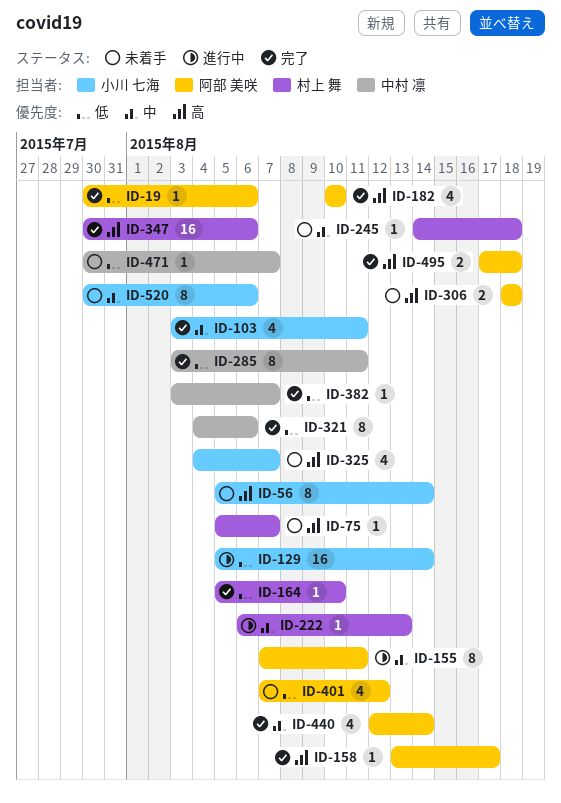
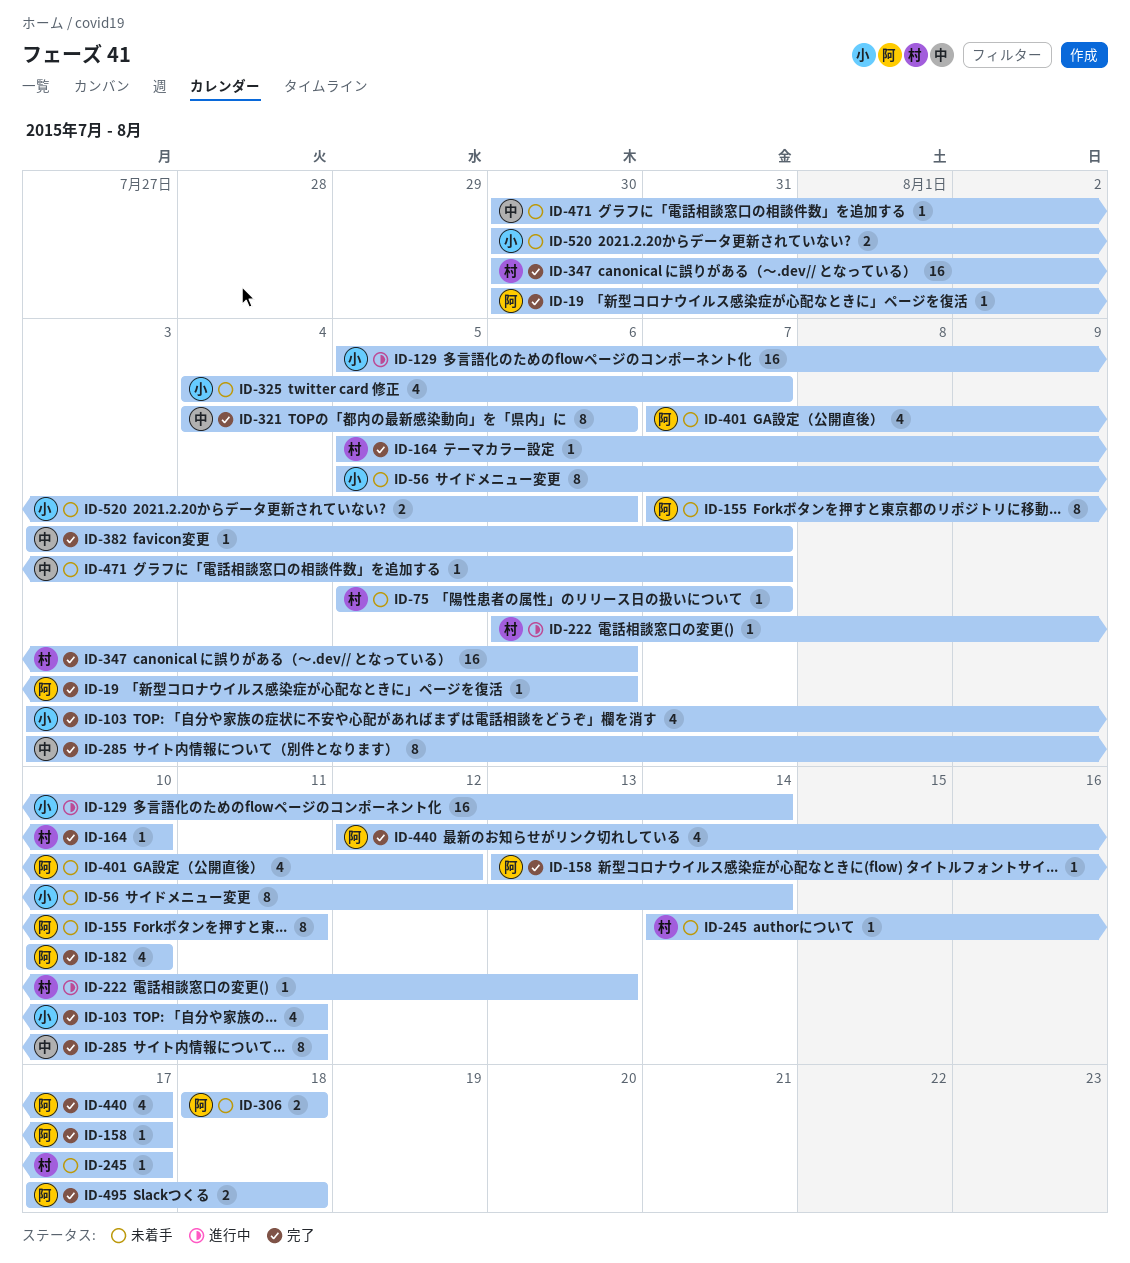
ID-155, status: 進行中 -> 未着手
ID-245, due: Aug 18 -> Aug 17
ID-440, due: Aug 14 -> Aug 17
ID-520, estimate: 8 -> 2

